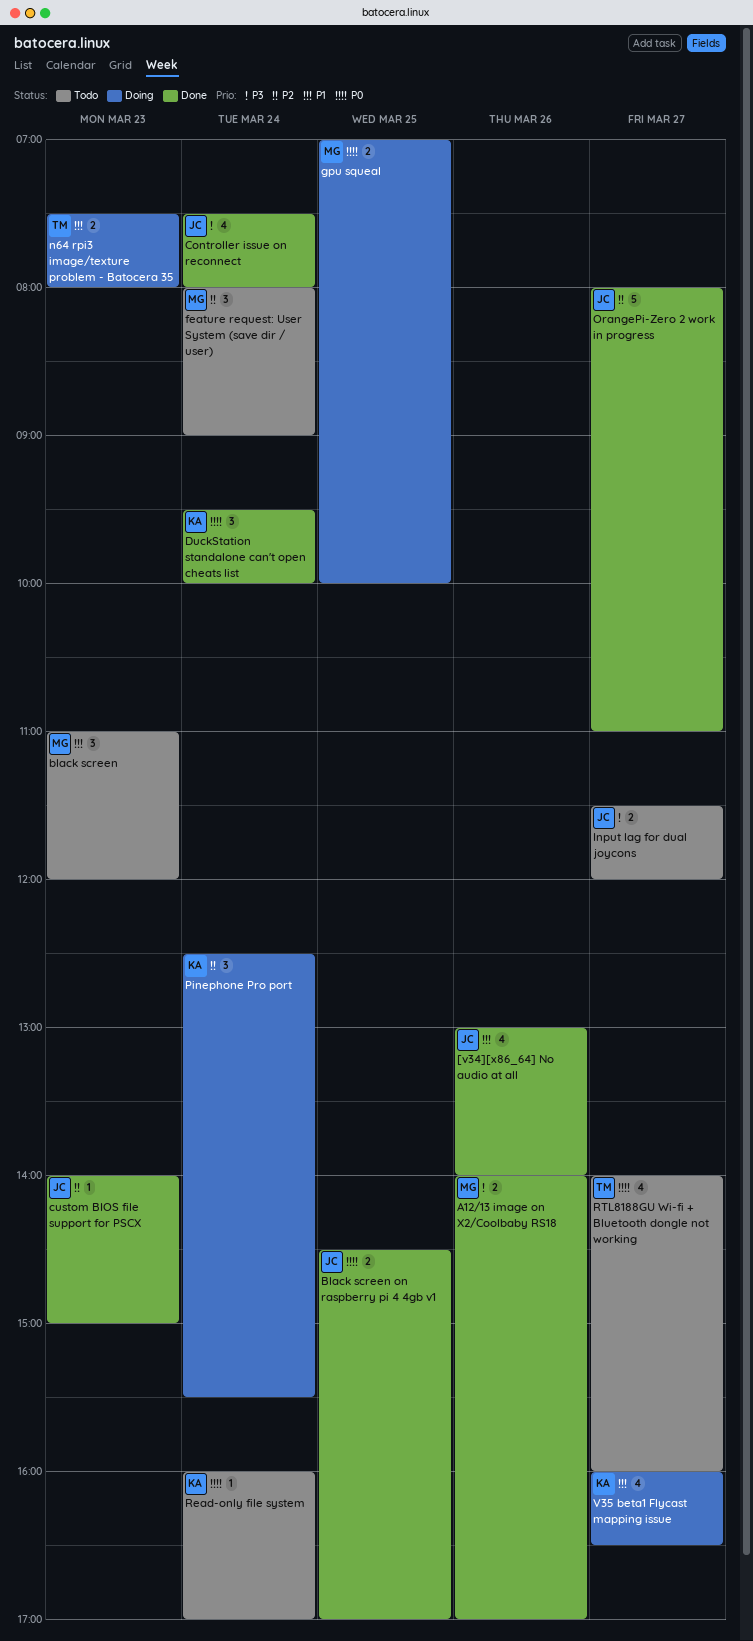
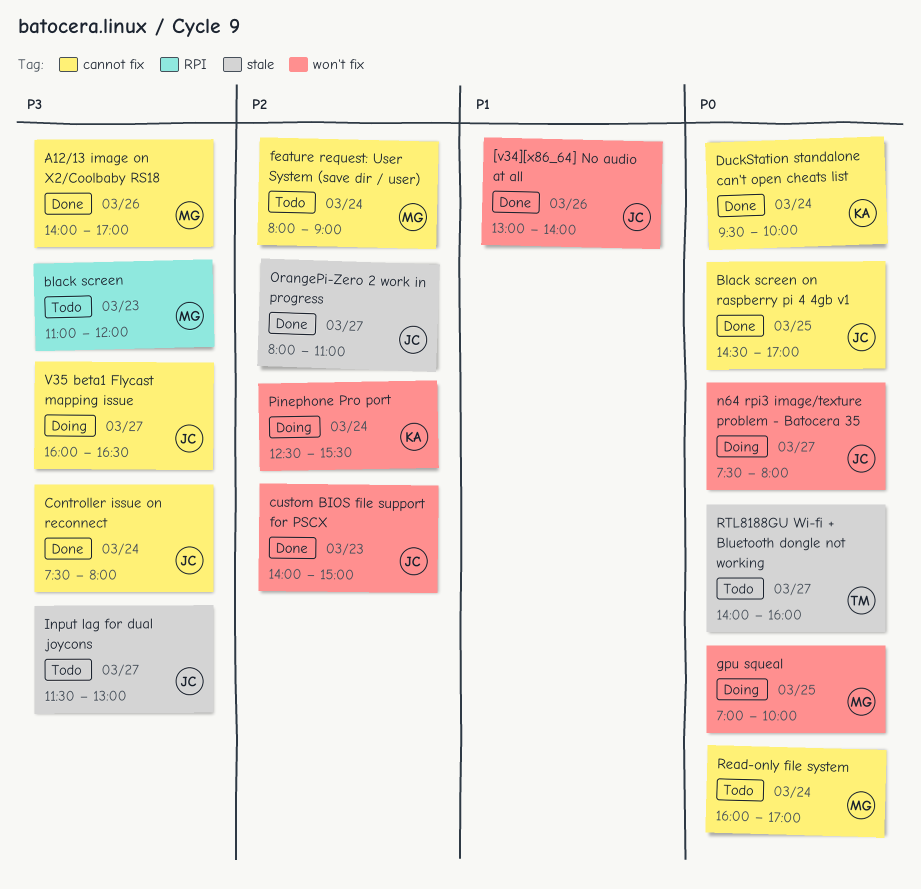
black screen, priority: P1 -> P3
Input lag for dual joycons, ends: 12:00 -> 13:00
n64 rpi3 image/texture problem - Batocera 35, owner: TM -> JC
n64 rpi3 image/texture problem - Batocera 35, priority: P1 -> P0
n64 rpi3 image/texture problem - Batocera 35, day: Mar 23 -> Mar 27
Read-only file system, owner: KA -> MG
V35 beta1 Flycast mapping issue, owner: KA -> JC
V35 beta1 Flycast mapping issue, priority: P1 -> P3

